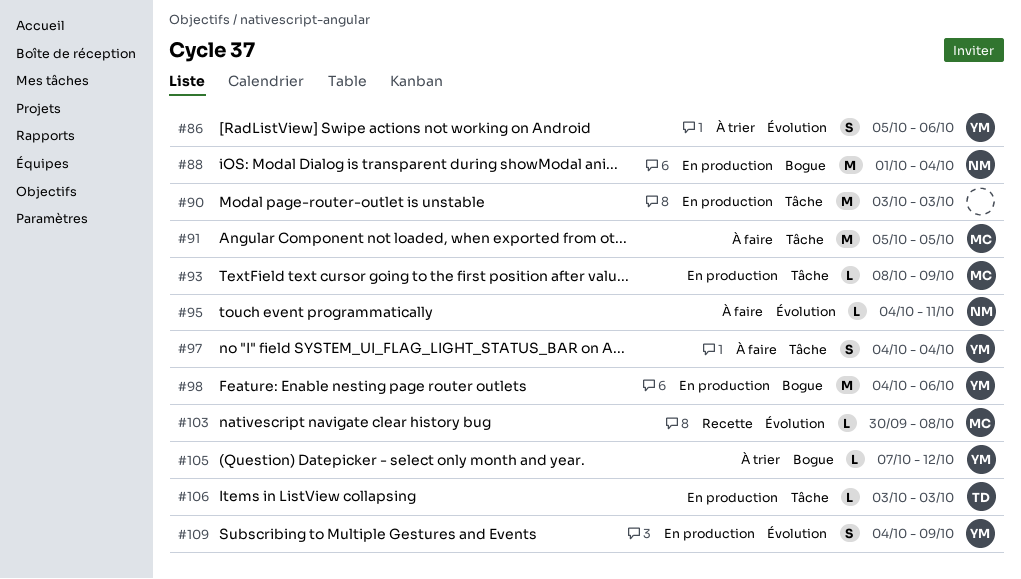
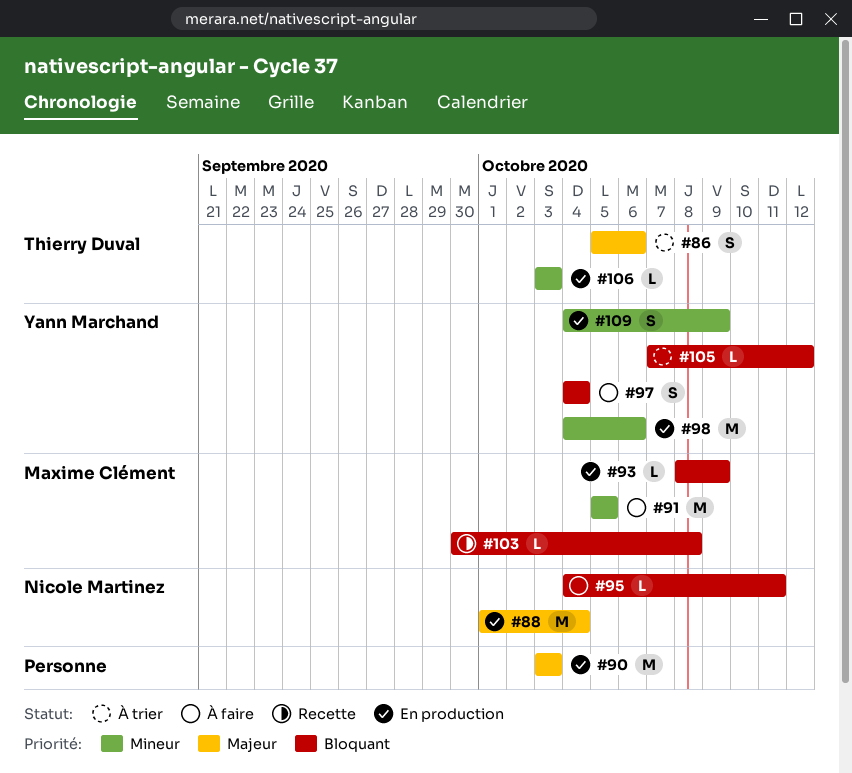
#86, owner: Yann Marchand -> Thierry Duval

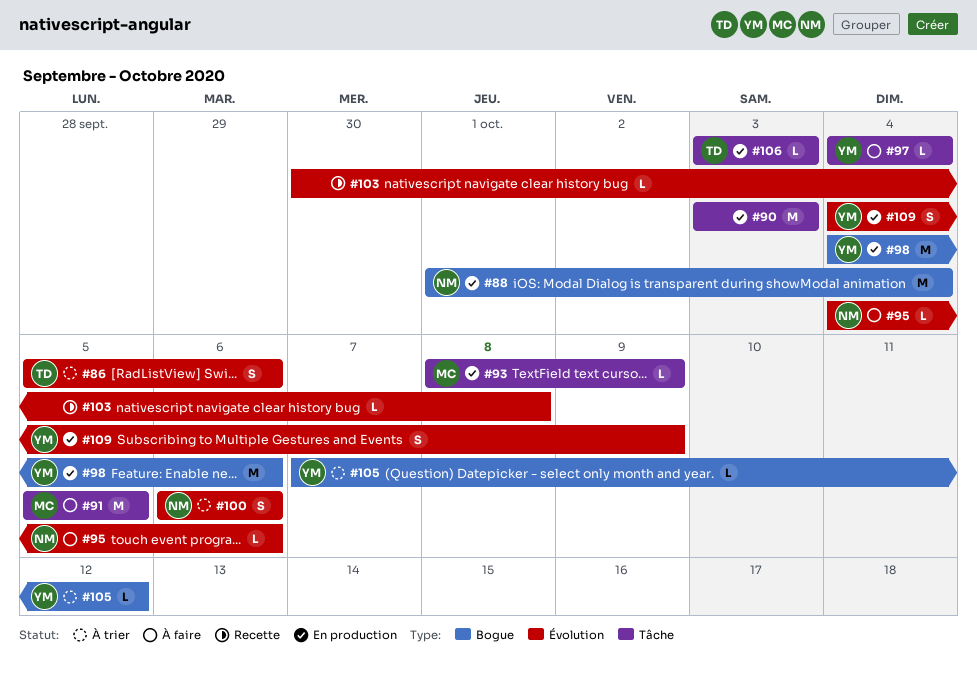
#95, due: Oct 11 -> Oct 6
#97, estimate: S -> L
#100: none -> present
#103, owner: Maxime Clément -> none

